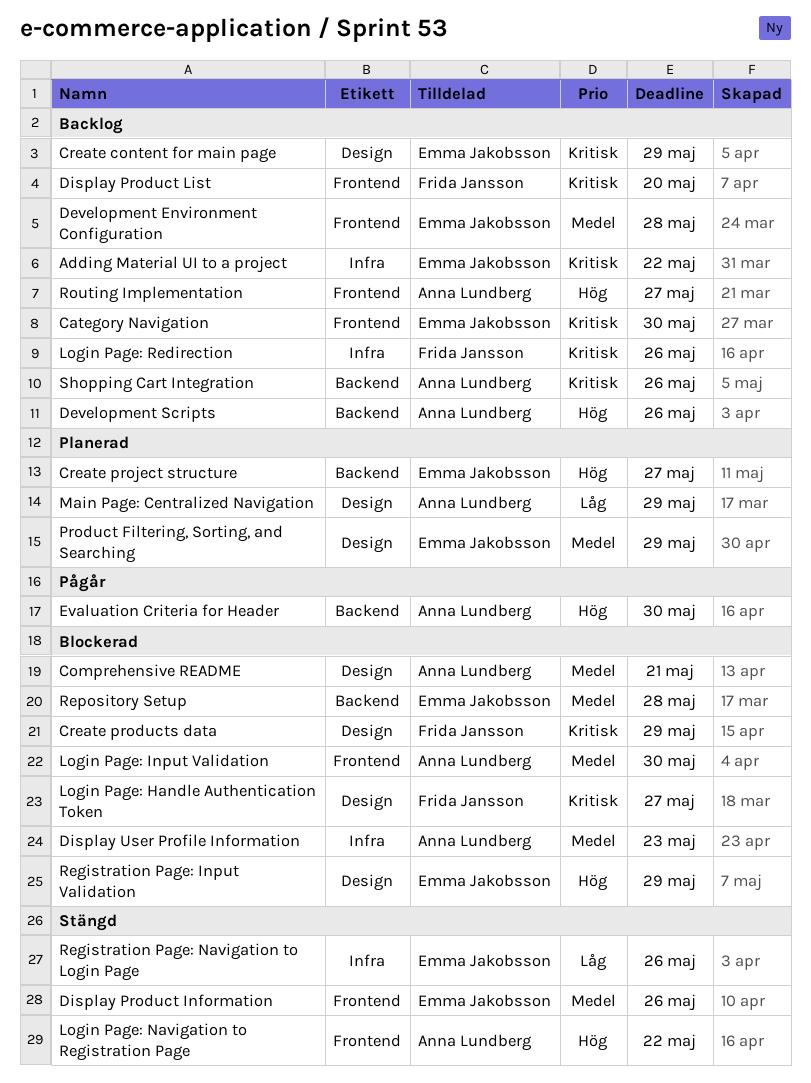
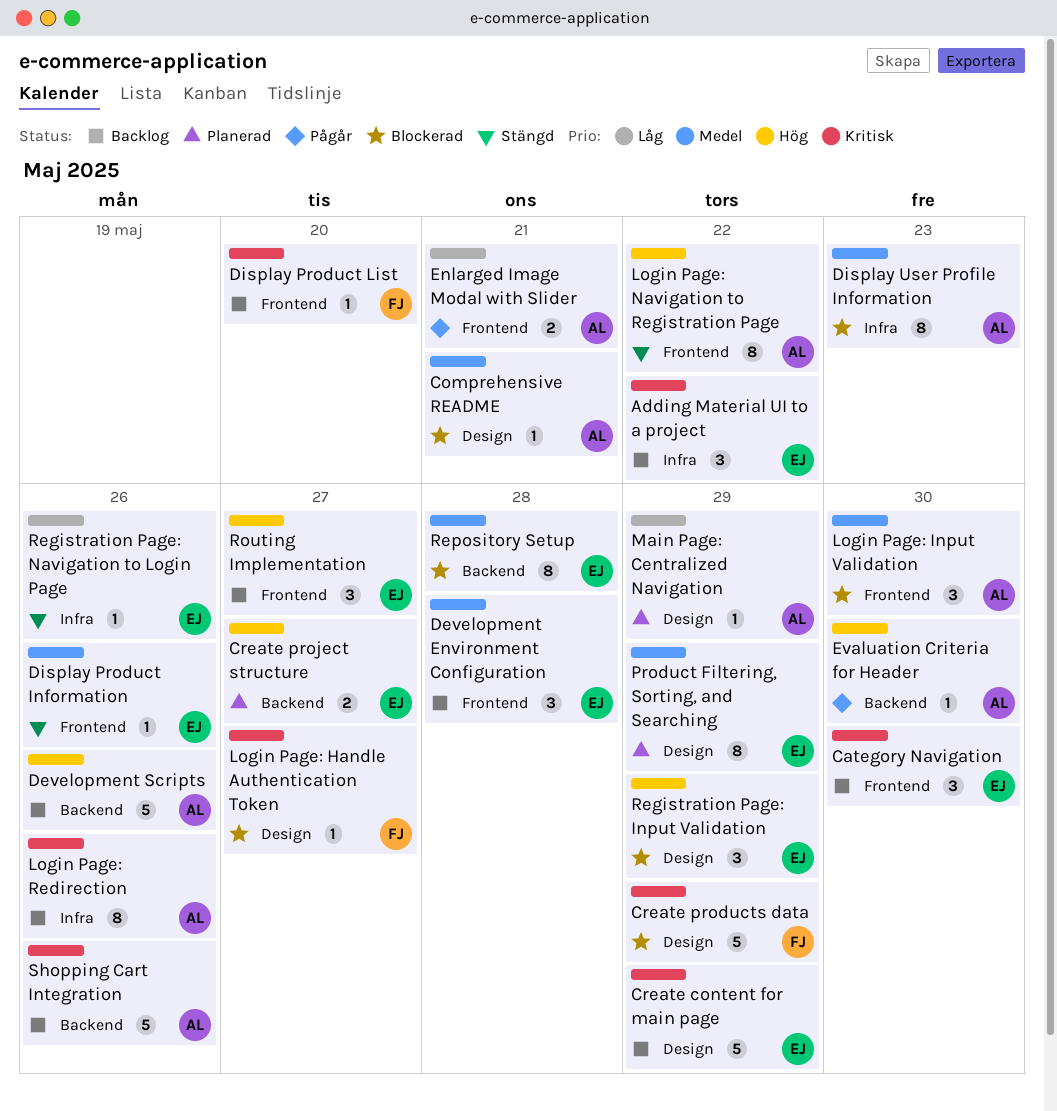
Enlarged Image Modal with Slider: none -> present
Login Page: Redirection, owner: Frida Jansson -> Anna Lundberg
Routing Implementation, owner: Anna Lundberg -> Emma Jakobsson

